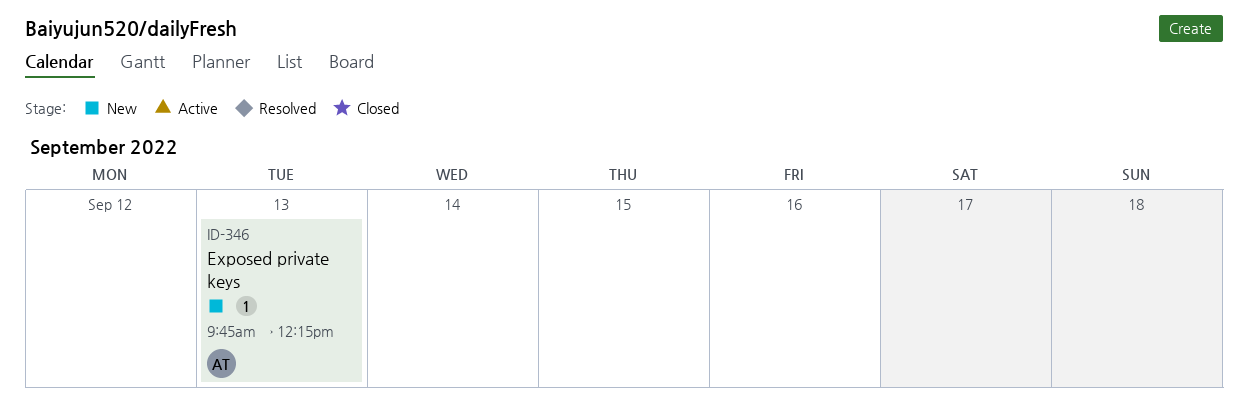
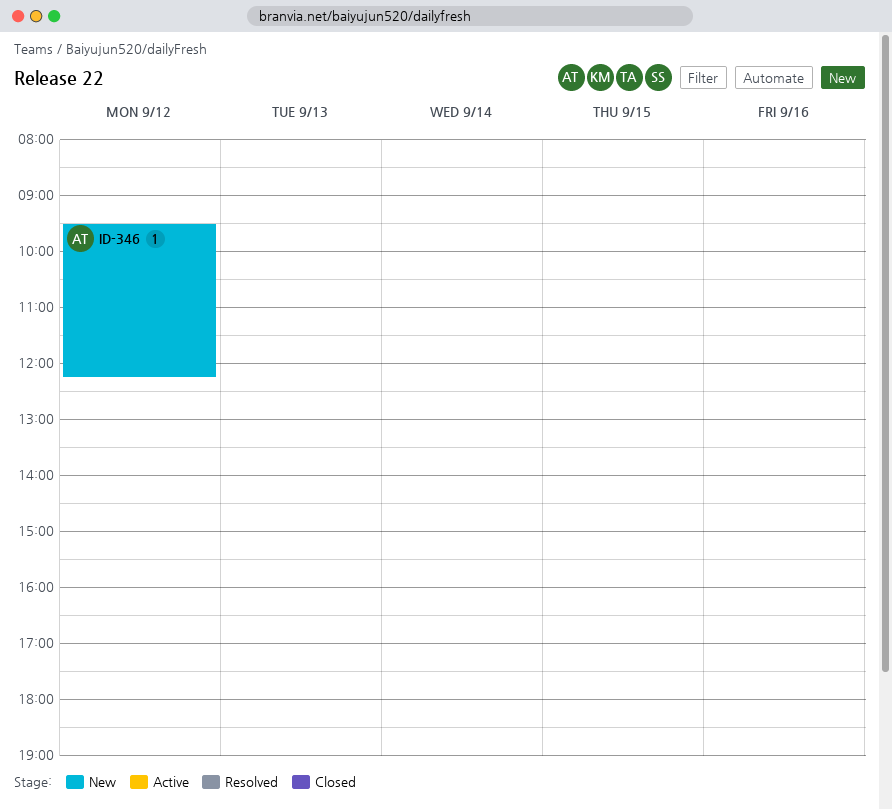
ID-346, day: Sep 13 -> Sep 12
ID-346, begins: 09:45 -> 09:30

